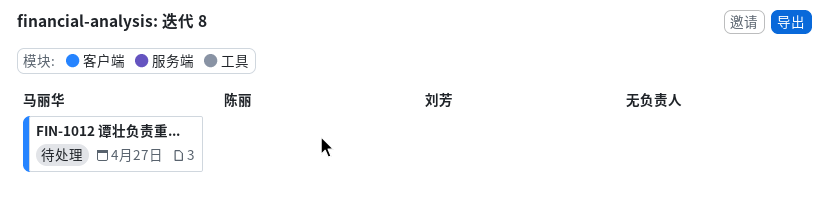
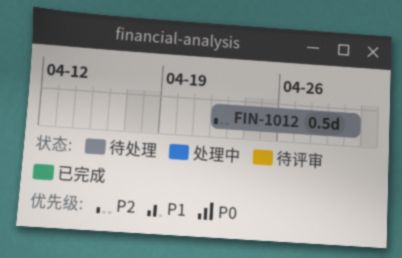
FIN-1012, due: Apr 27 -> Apr 30

